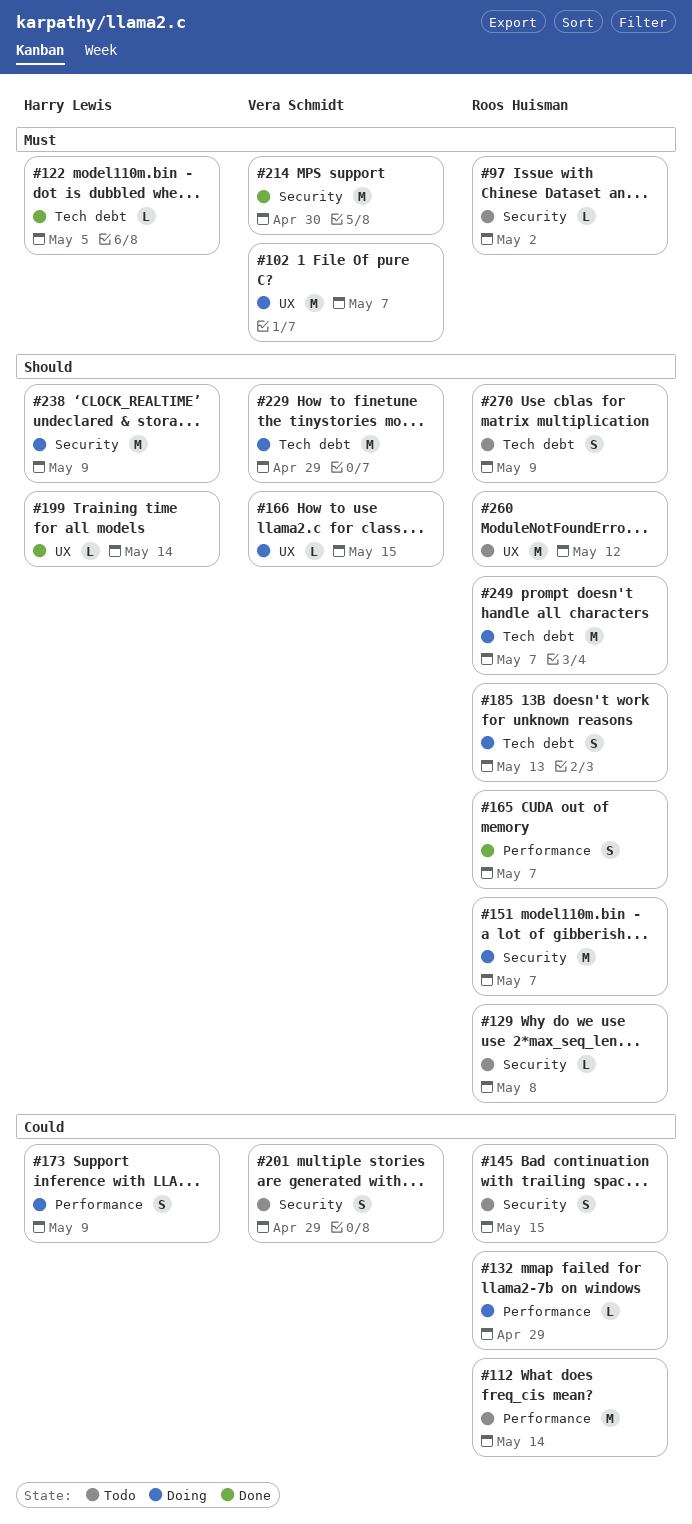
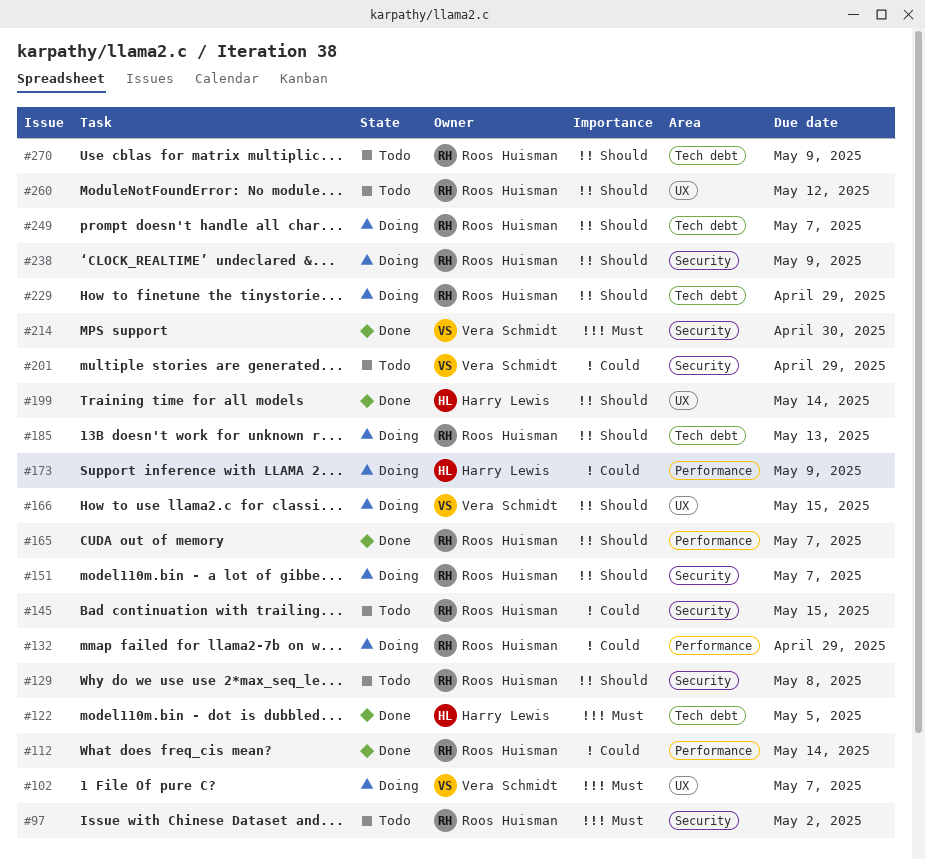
#112, status: Todo -> Done
#229, owner: Vera Schmidt -> Roos Huisman
#238, owner: Harry Lewis -> Roos Huisman

